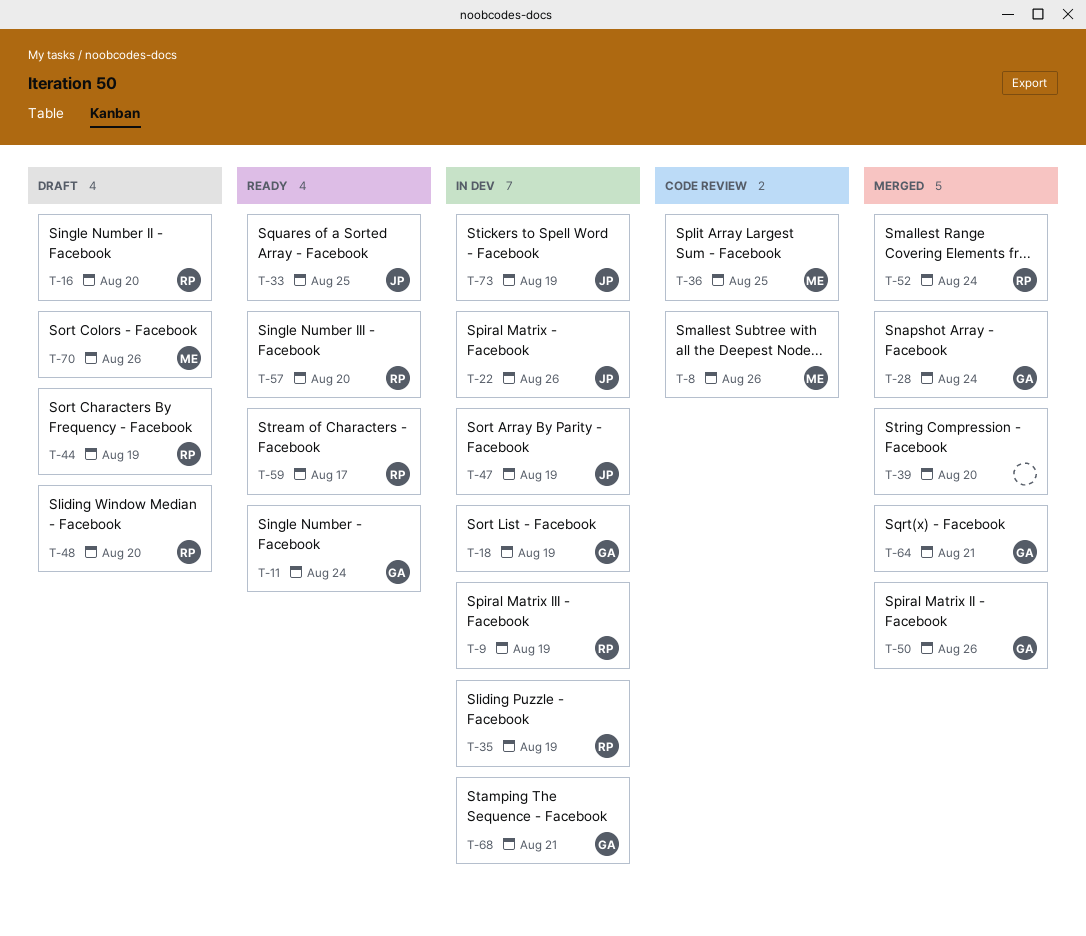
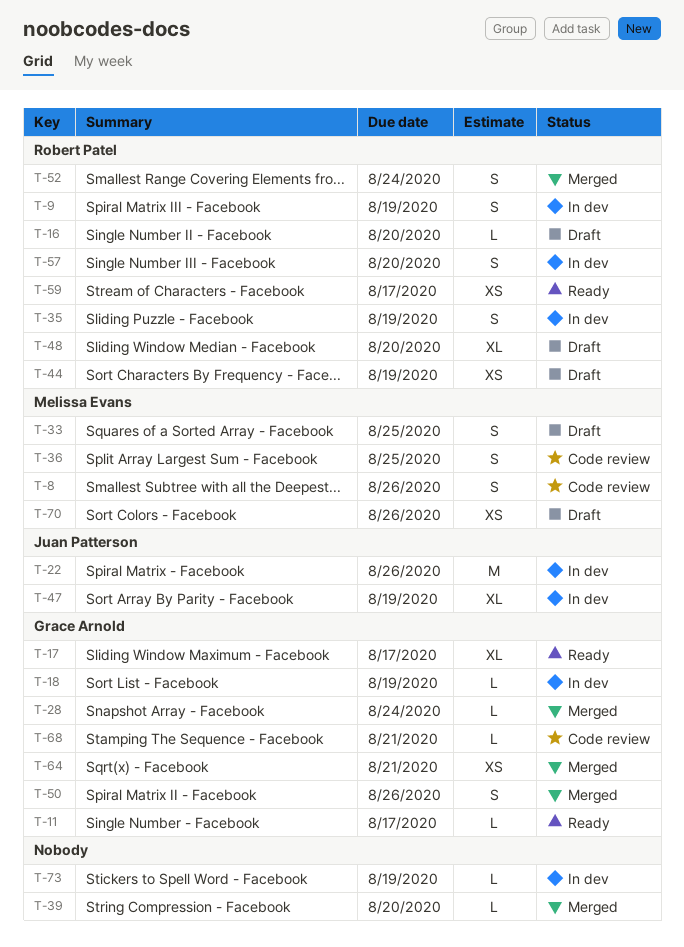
T-11, due: Aug 24 -> Aug 17
T-17: none -> present
T-33, status: Ready -> Draft
T-33, owner: Juan Patterson -> Melissa Evans
T-57, status: Ready -> In dev
T-68, status: In dev -> Code review
T-73, owner: Juan Patterson -> none

